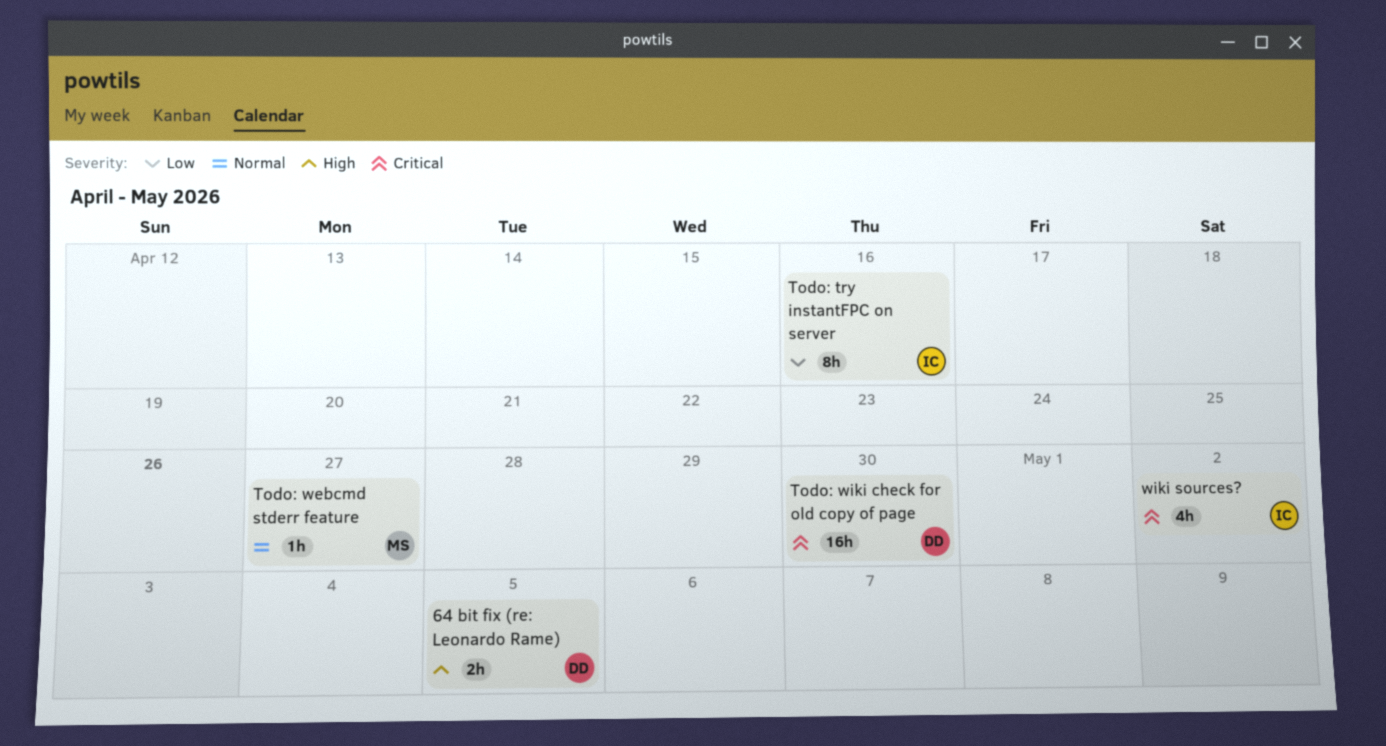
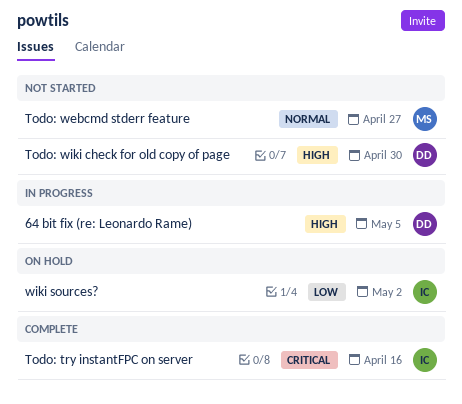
Todo: try instantFPC on server, priority: Low -> Critical
Todo: wiki check for old copy of page, priority: Critical -> High
wiki sources?, priority: Critical -> Low

